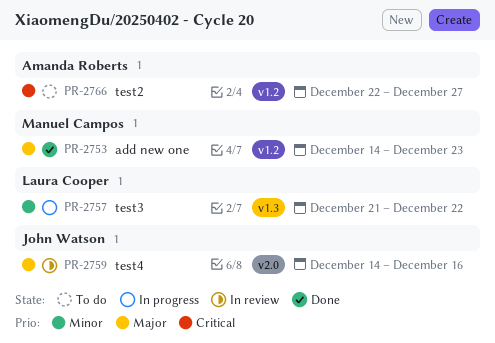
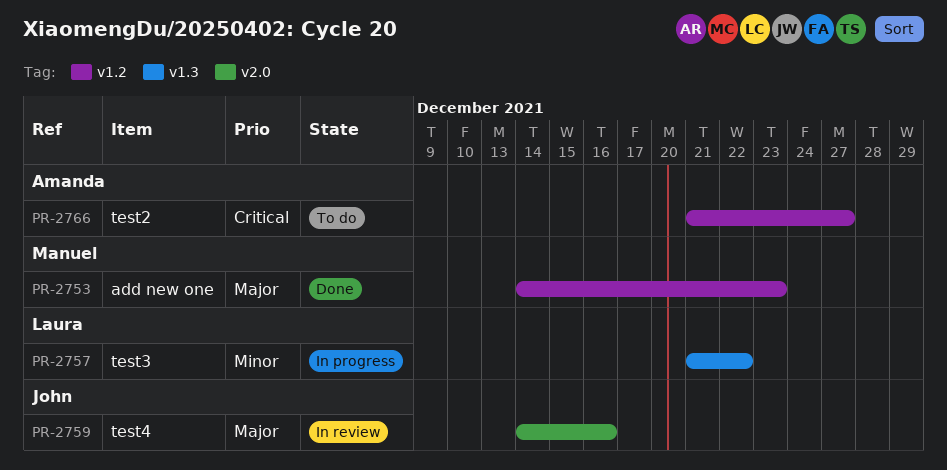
PR-2766, start: Dec 22 -> Dec 21

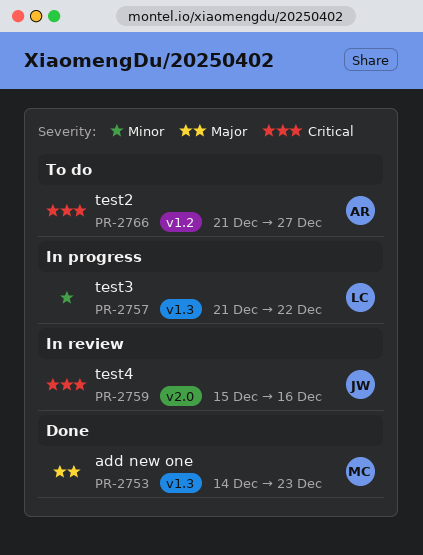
PR-2753, label: v1.2 -> v1.3
PR-2759, priority: Major -> Critical
PR-2759, start: Dec 14 -> Dec 15

